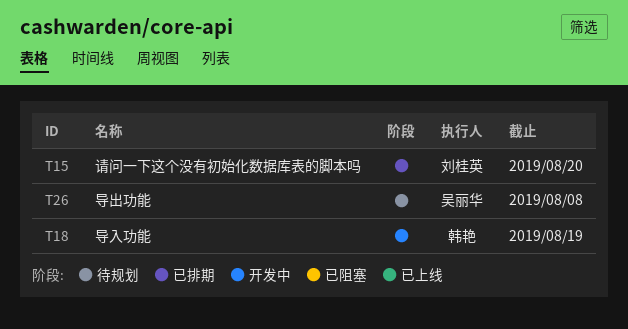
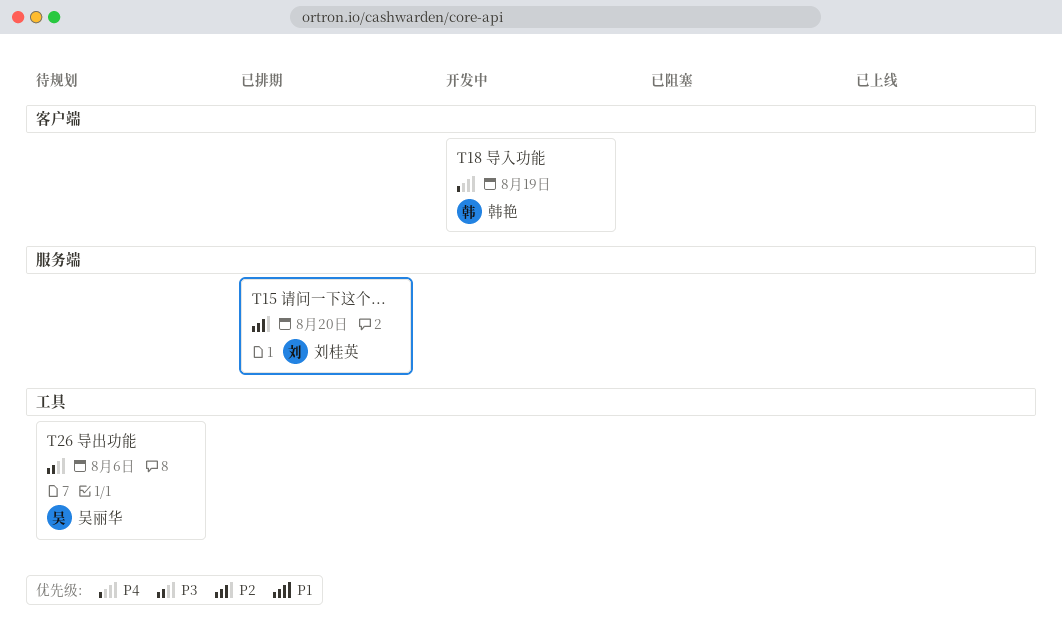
T26, due: Aug 8 -> Aug 6

